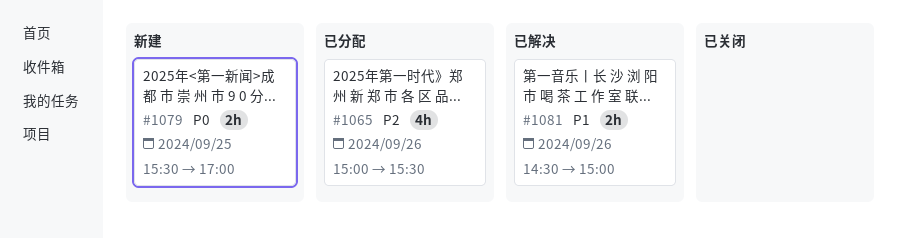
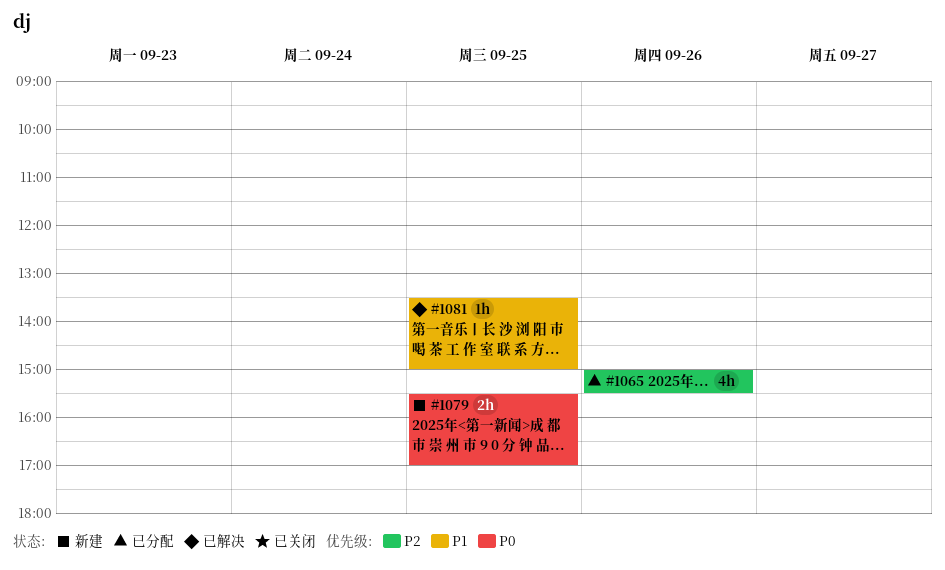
#1081, estimate: 2h -> 1h
#1081, day: Sep 26 -> Sep 25
#1081, begins: 14:30 -> 13:30

